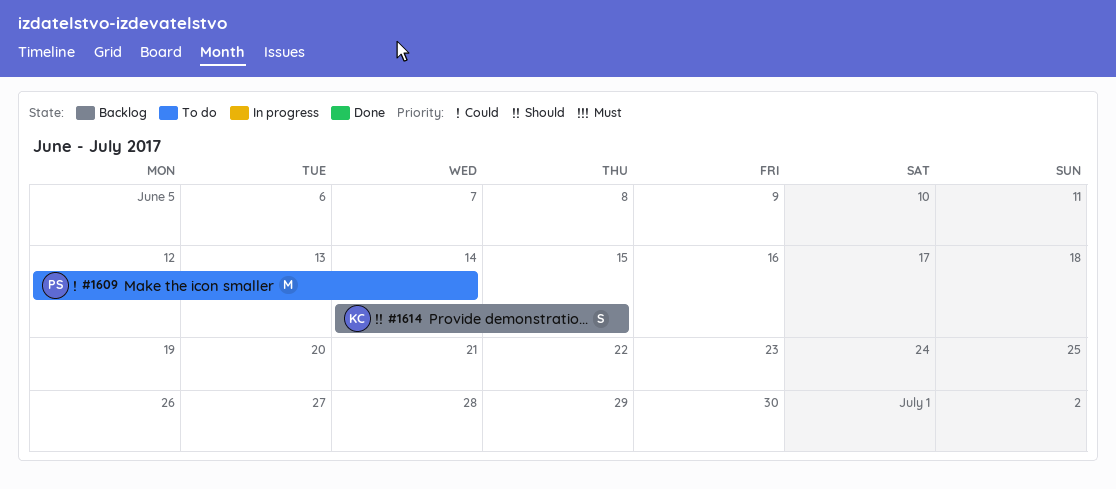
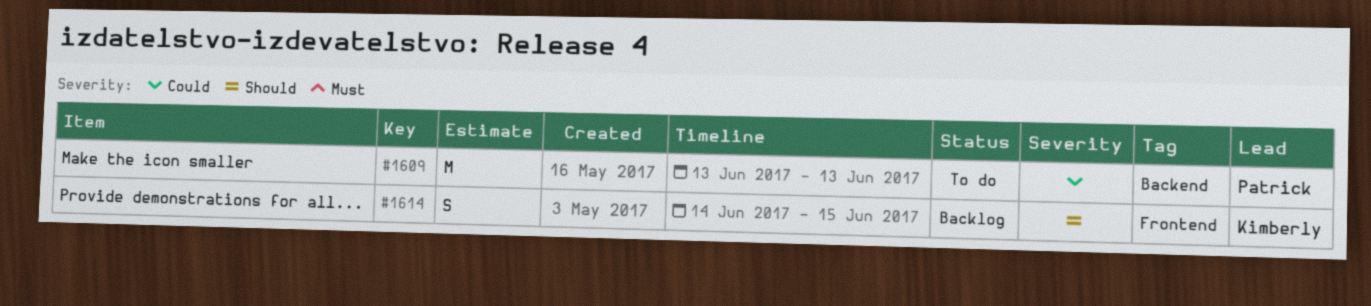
#1609, start: Jun 12 -> Jun 13
#1609, due: Jun 14 -> Jun 13

